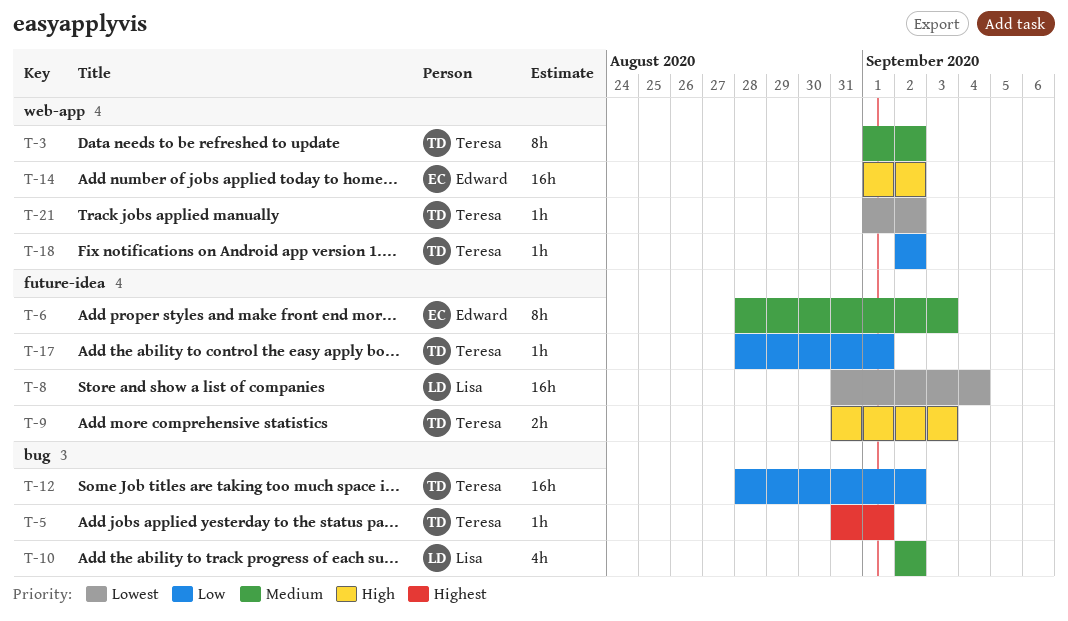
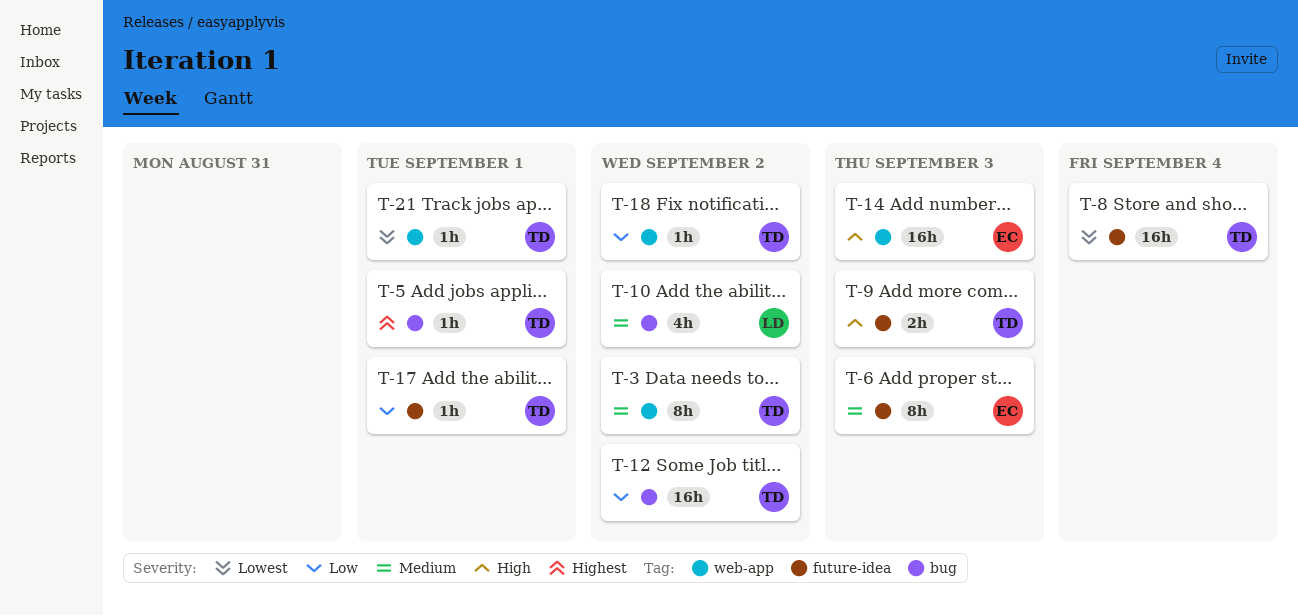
T-8, owner: Lisa -> Teresa
T-14, due: Sep 2 -> Sep 3
T-21, due: Sep 2 -> Sep 1

